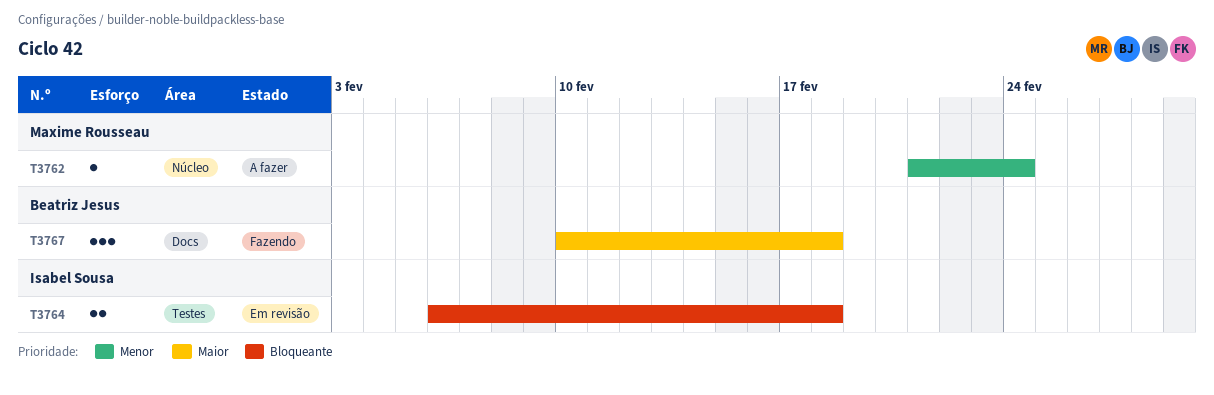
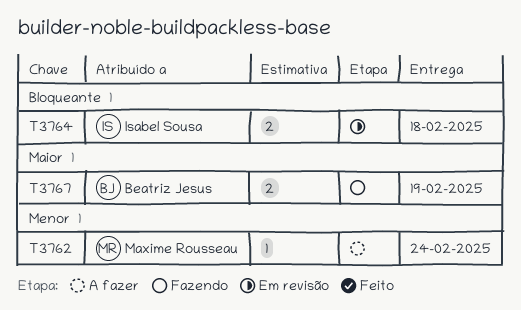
T3767, estimate: 3 -> 2
T3767, due: Feb 18 -> Feb 19

